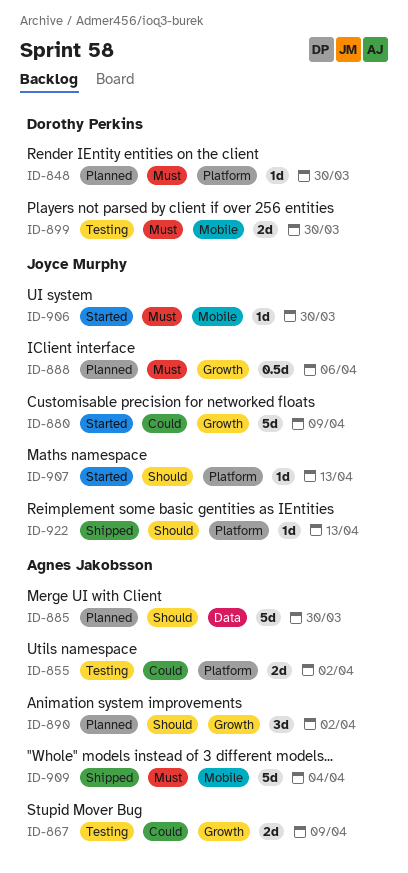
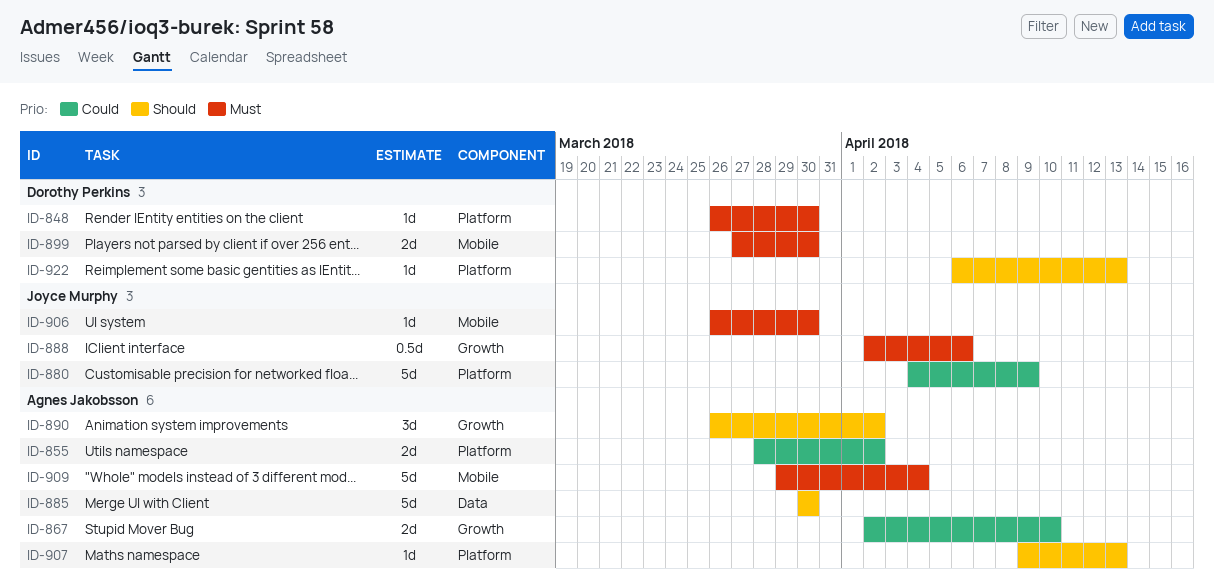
ID-867, due: Apr 9 -> Apr 10
ID-880, label: Growth -> Platform
ID-907, owner: Joyce Murphy -> Agnes Jakobsson
ID-922, owner: Joyce Murphy -> Dorothy Perkins

